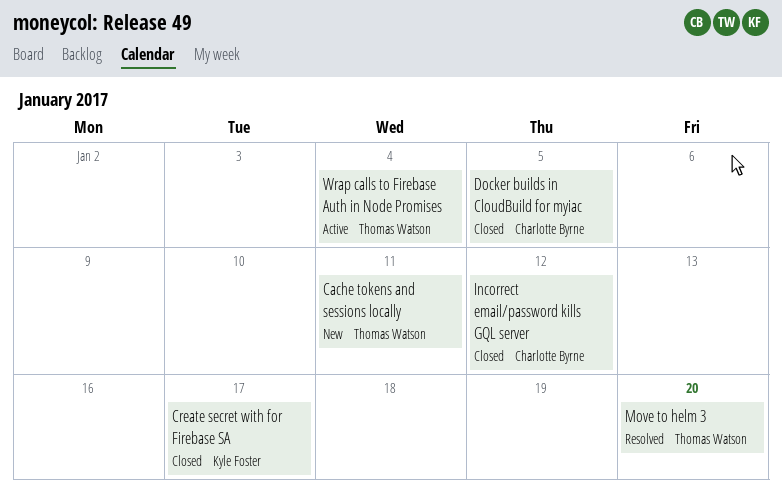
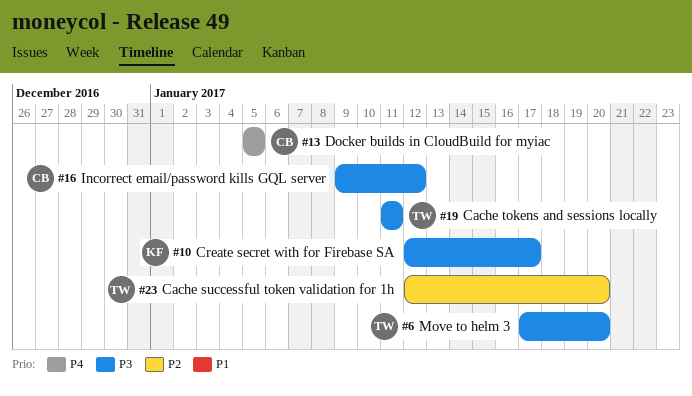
Cache successful token validation for 1h: none -> present
Wrap calls to Firebase Auth in Node Promises: present -> none

